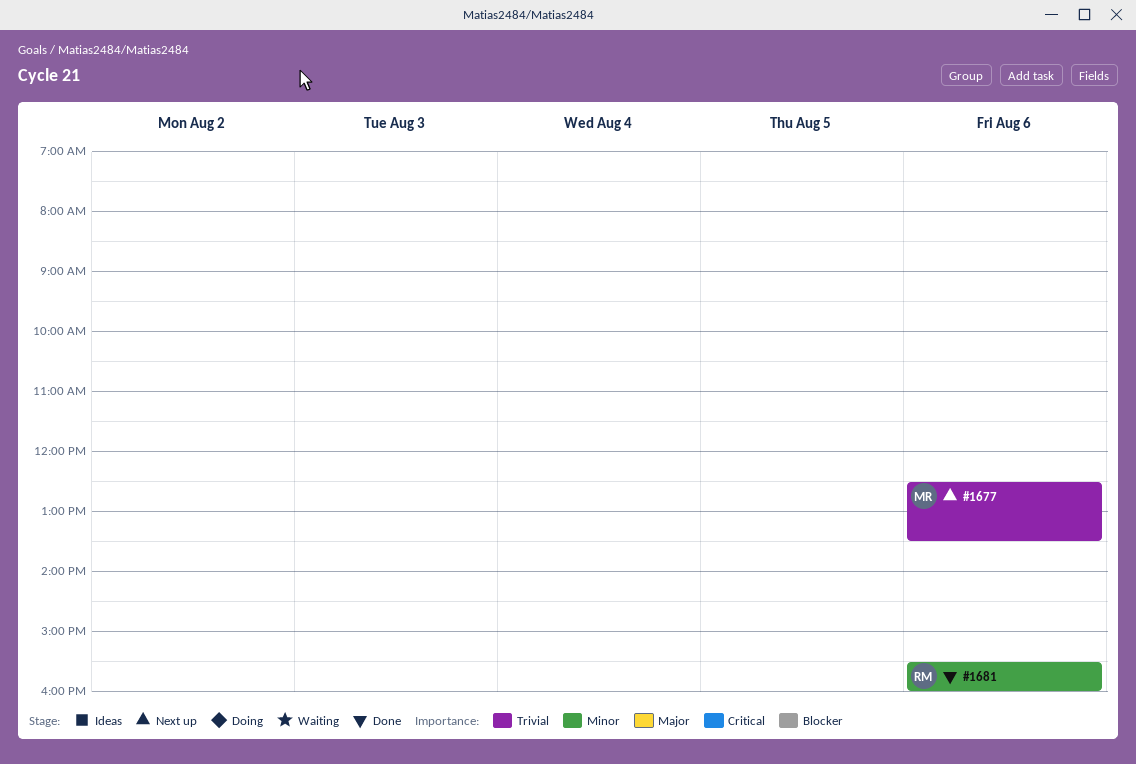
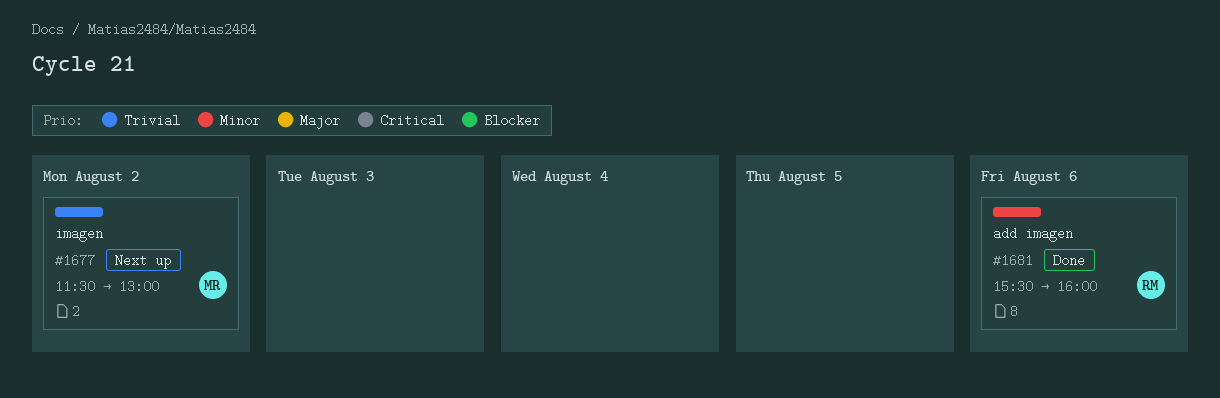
#1677, day: Aug 6 -> Aug 2
#1677, begins: 12:30 -> 11:30
#1677, ends: 13:30 -> 13:00

